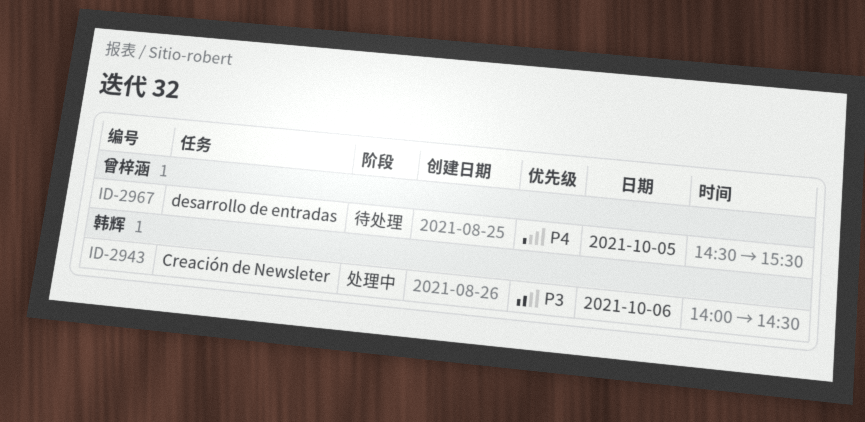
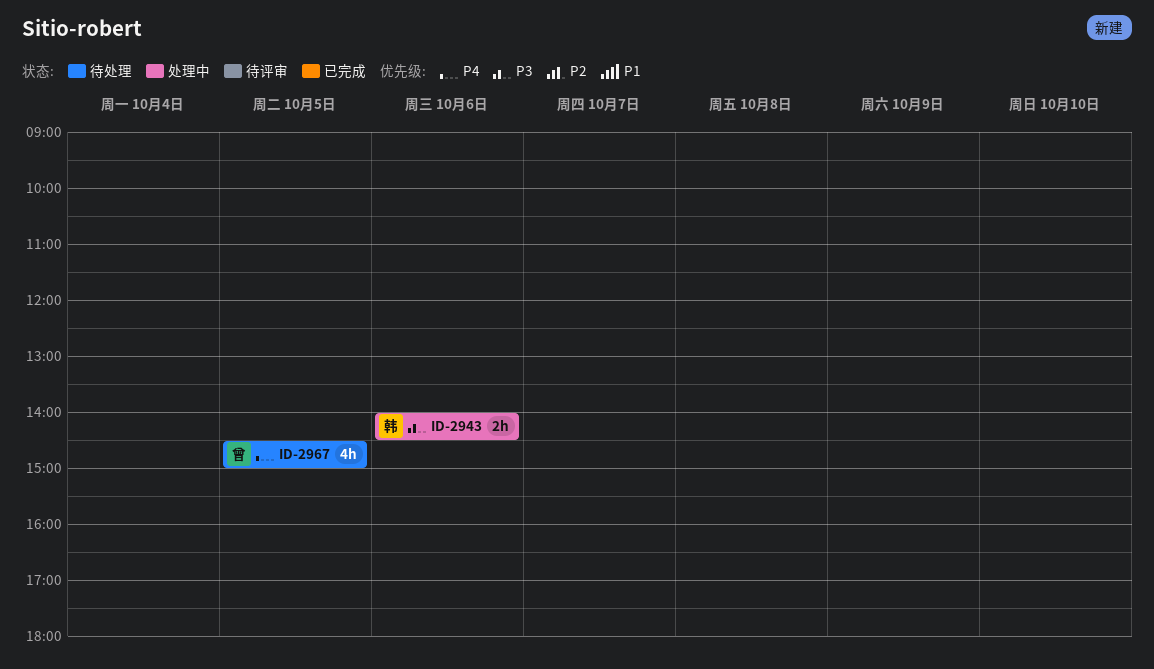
ID-2967, ends: 15:30 -> 15:00

